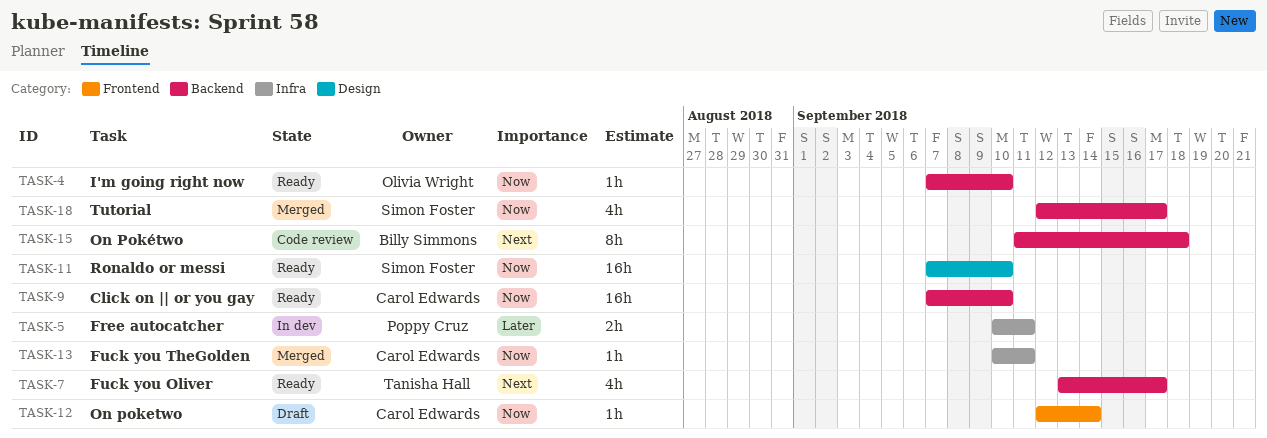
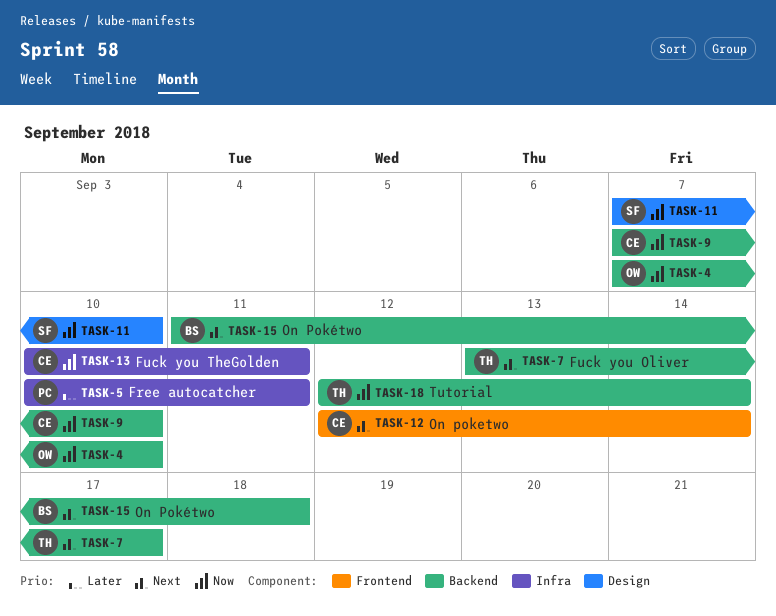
TASK-12, priority: Now -> Next
TASK-18, owner: Simon Foster -> Tanisha Hall
TASK-18, due: Sep 17 -> Sep 14

